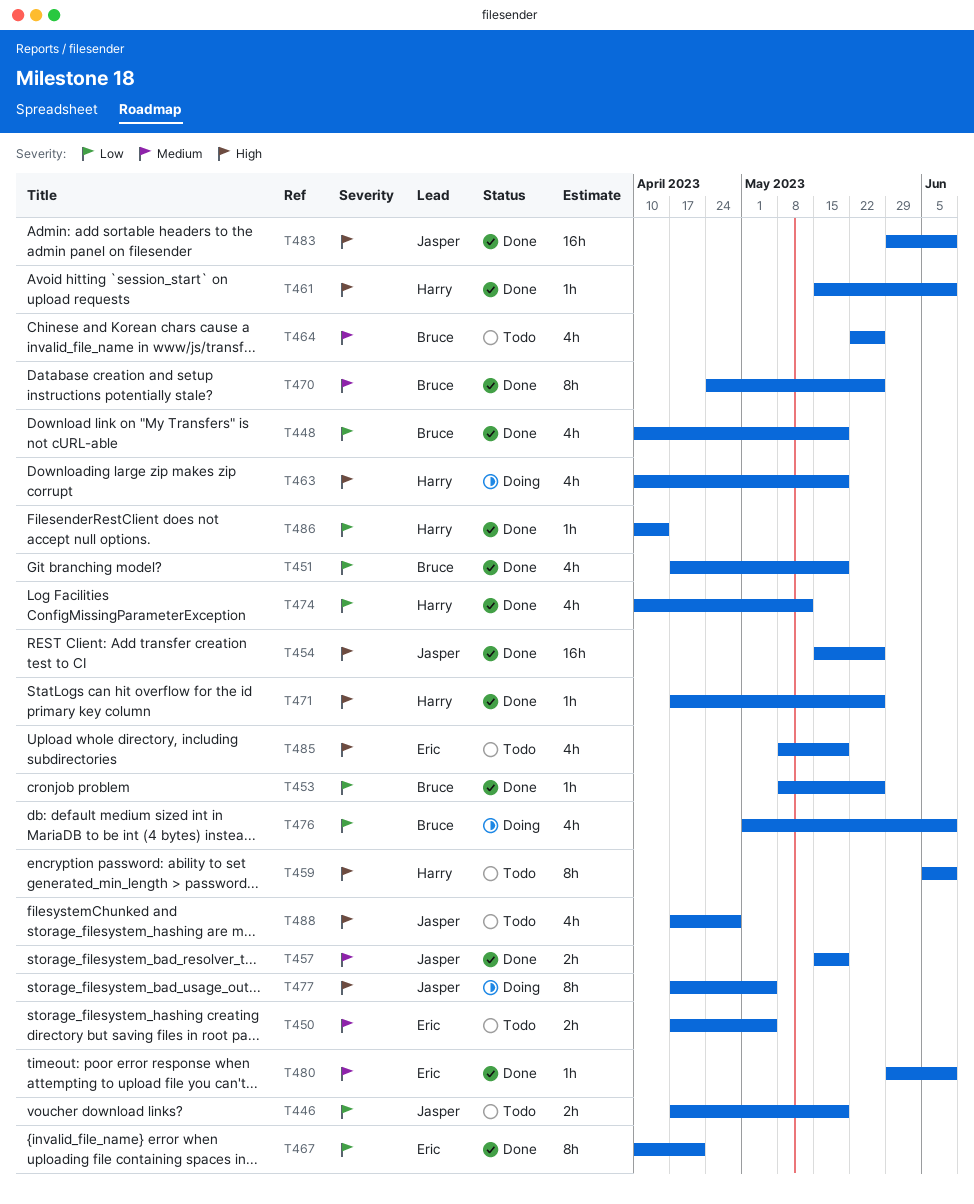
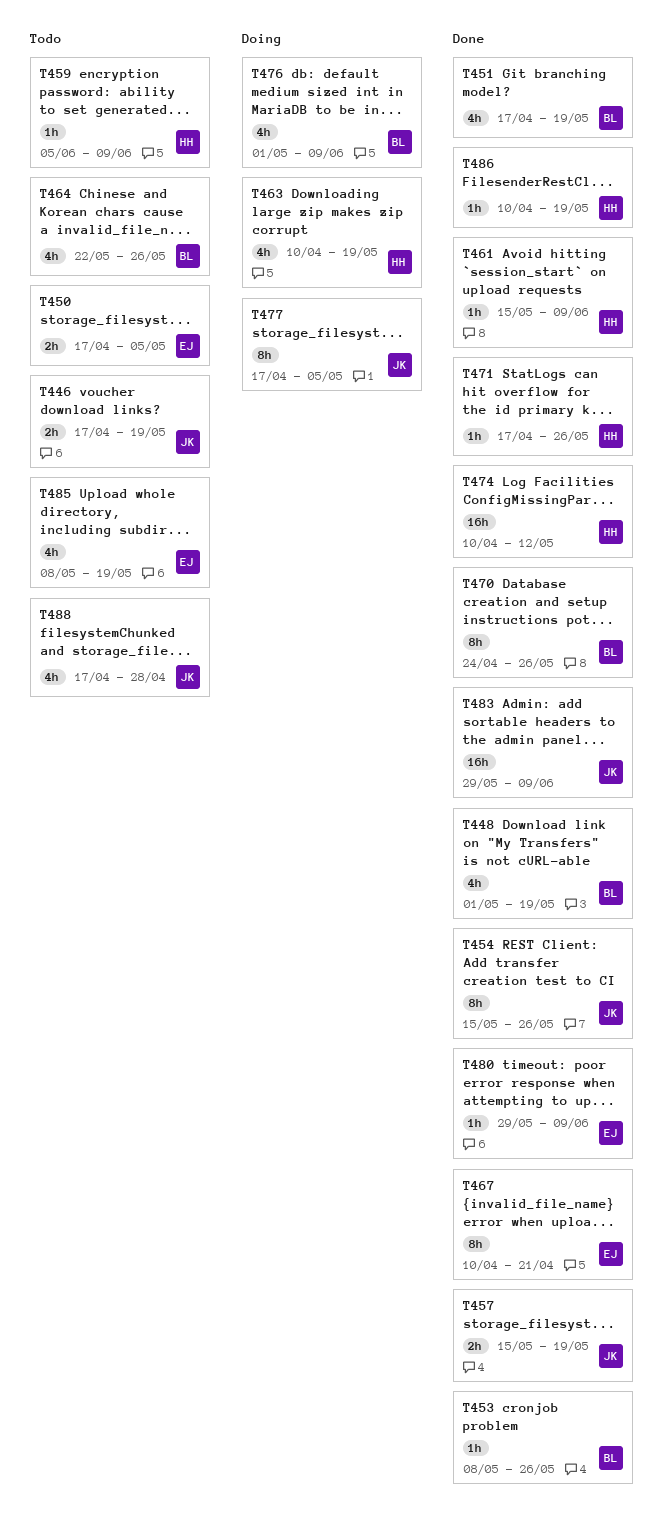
T448, start: Apr 10 -> May 1
T454, estimate: 16h -> 8h
T459, estimate: 8h -> 1h
T474, estimate: 4h -> 16h
T486, due: Apr 14 -> May 19

